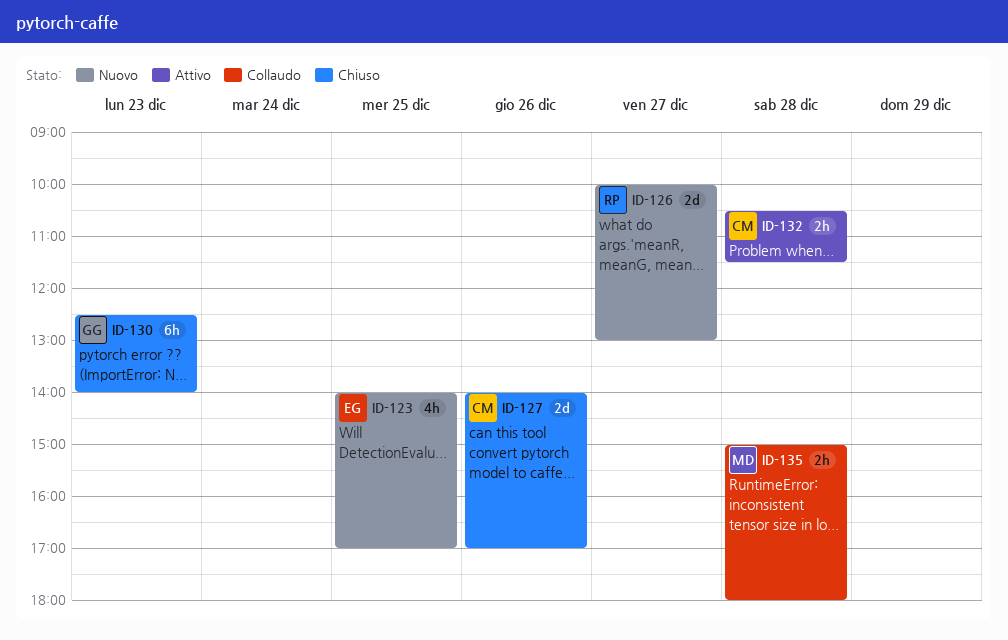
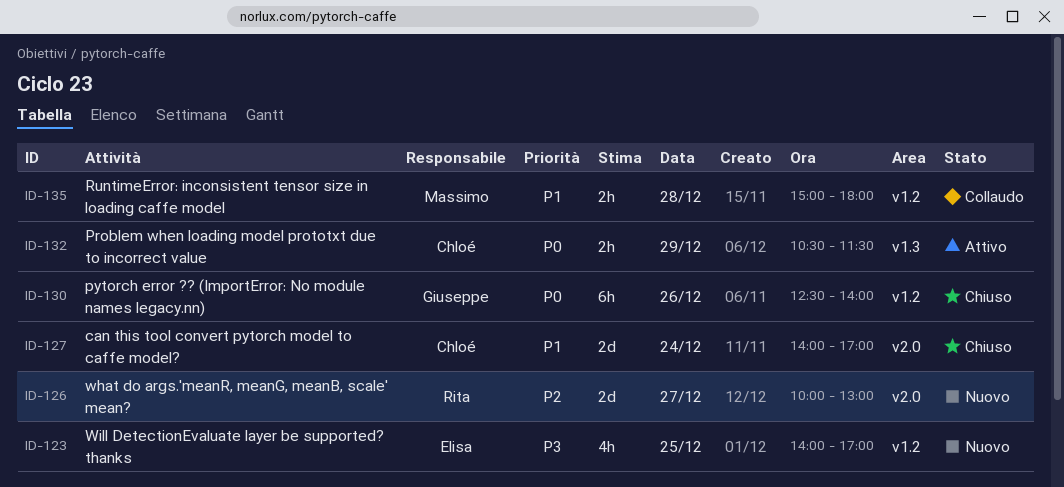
ID-127, day: Dec 26 -> Dec 24
ID-130, day: Dec 23 -> Dec 26
ID-132, day: Dec 28 -> Dec 29

